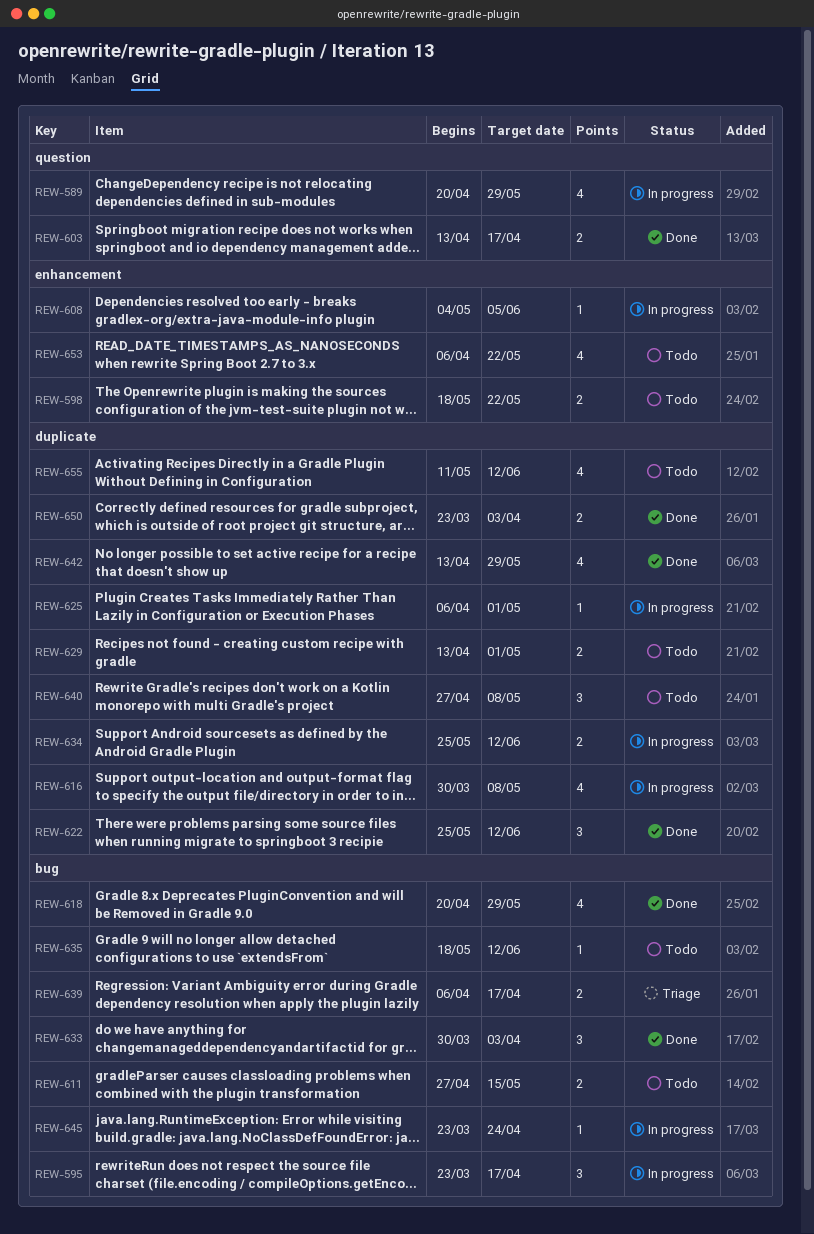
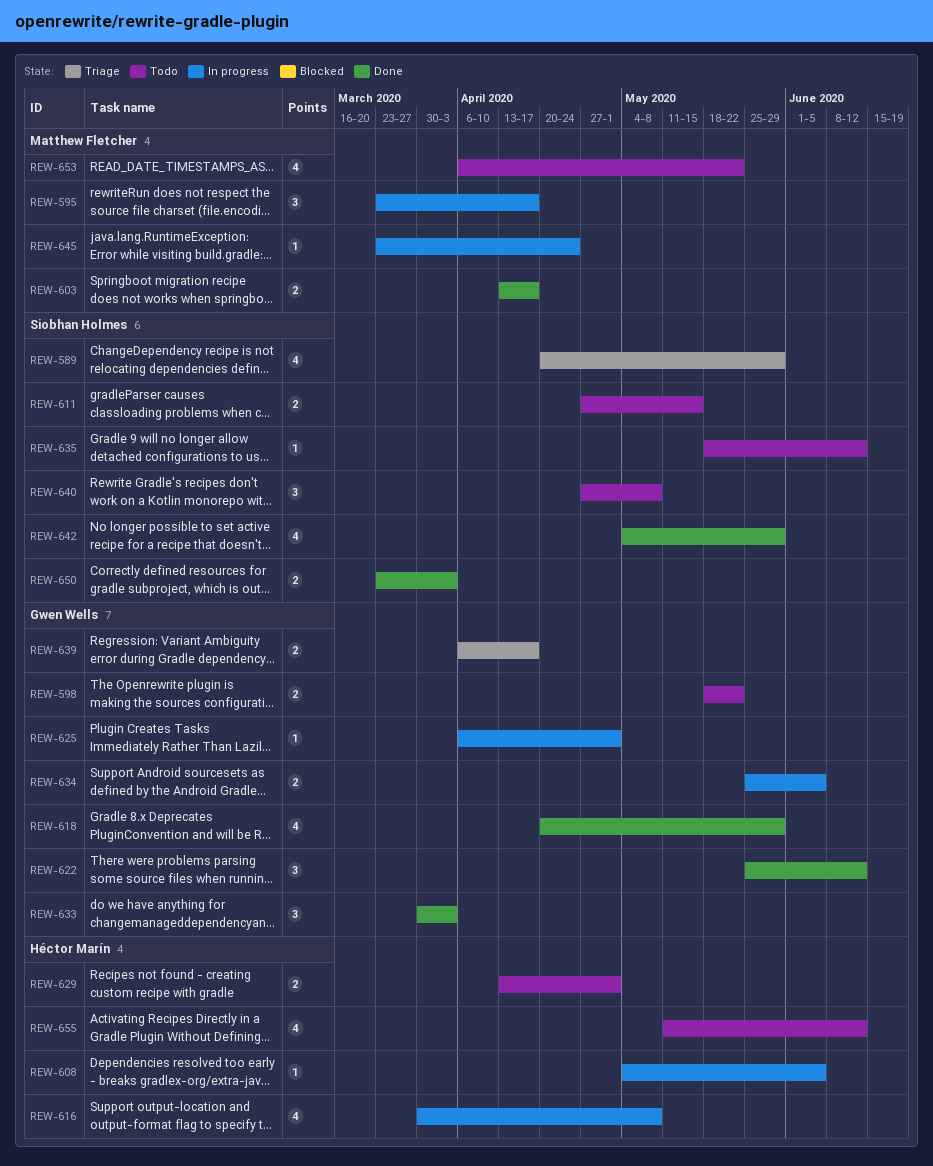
REW-589, status: In progress -> Triage
REW-634, due: Jun 12 -> Jun 5
REW-642, start: Apr 13 -> May 4

